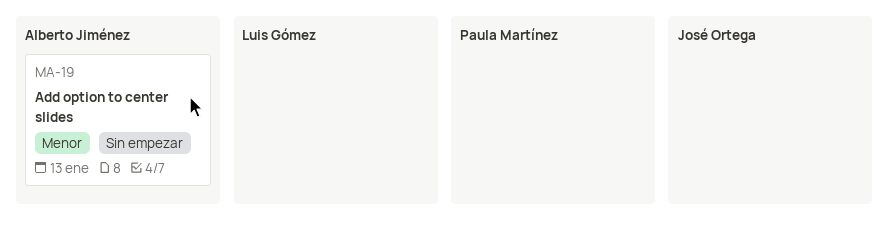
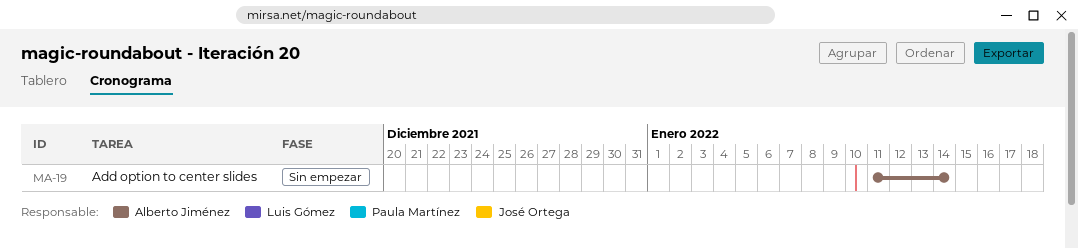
MA-19, due: Jan 13 -> Jan 14

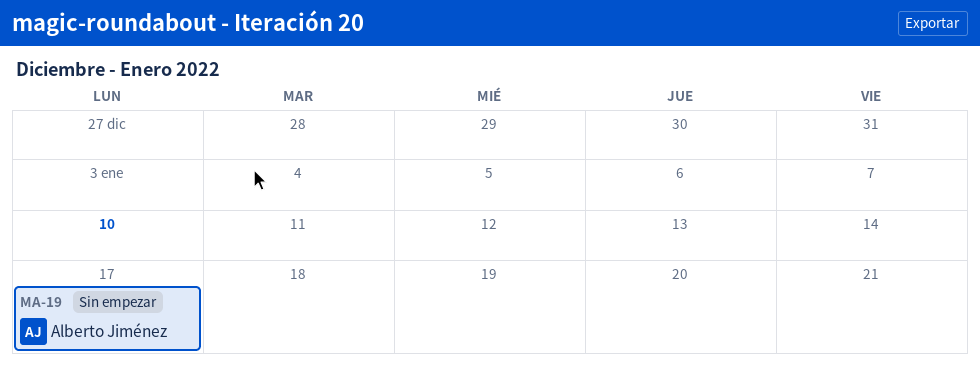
MA-19, due: Jan 14 -> Jan 17

